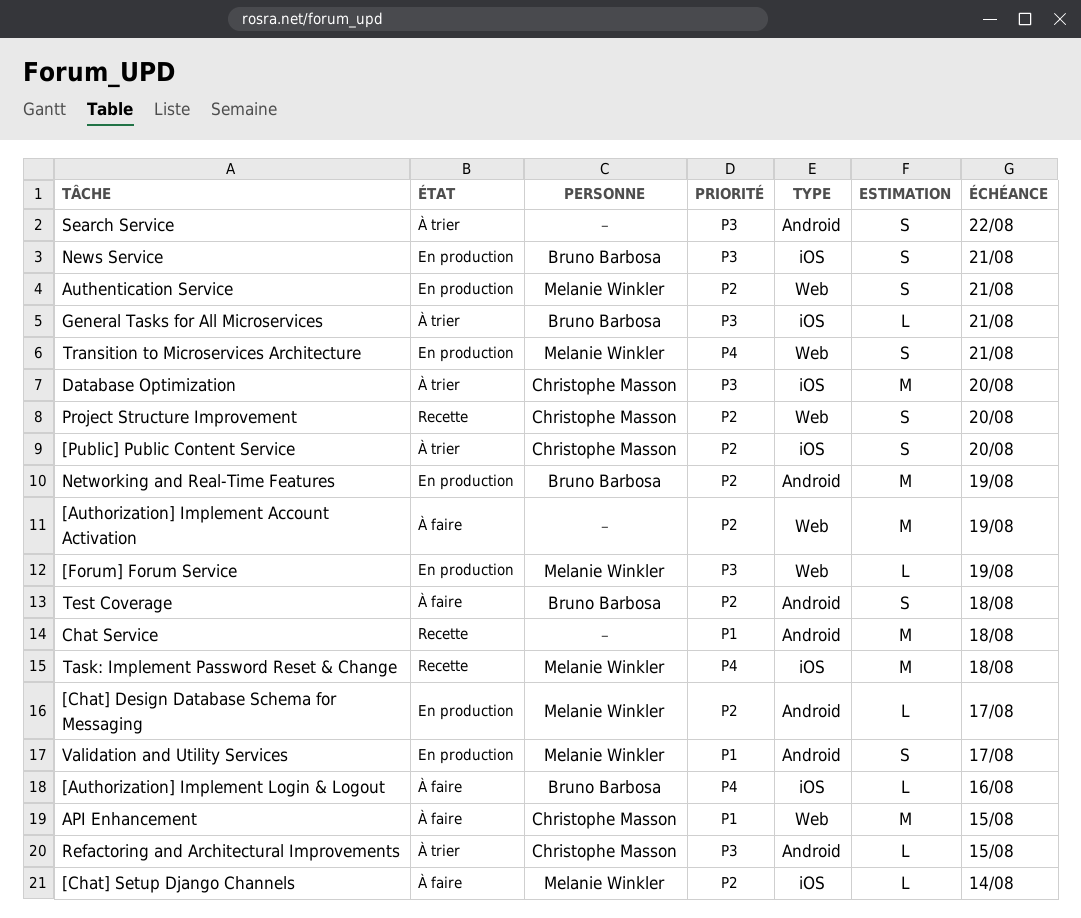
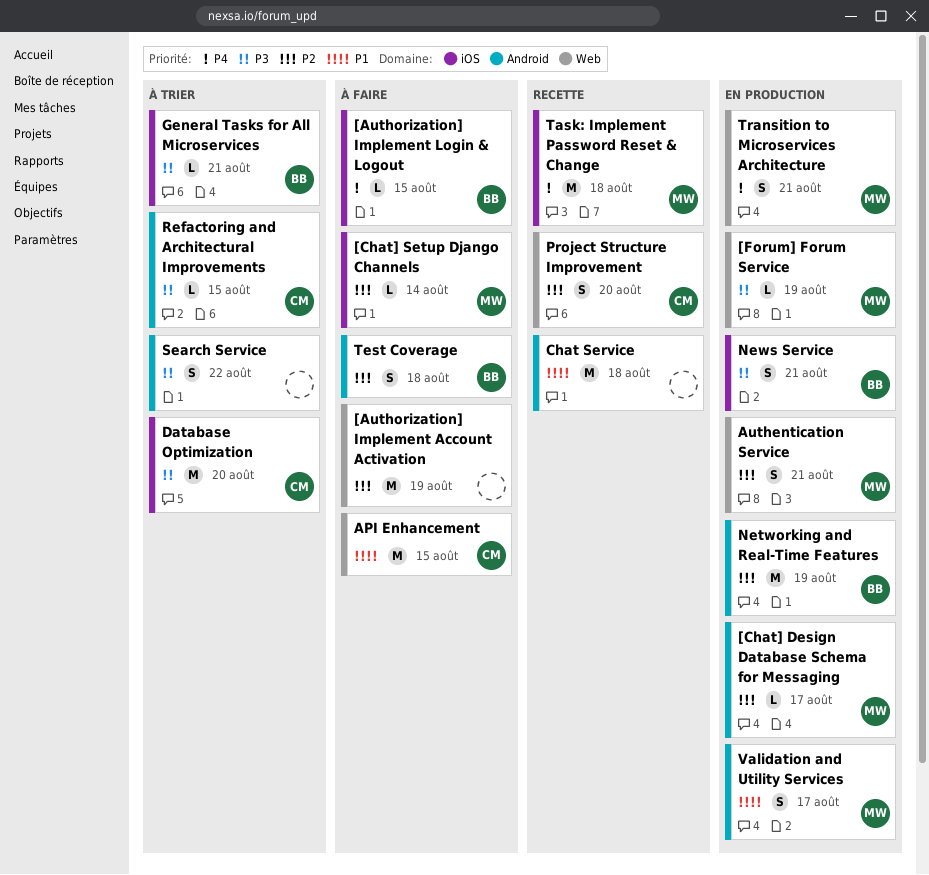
[Authorization] Implement Login & Logout, due: Aug 16 -> Aug 15
[Public] Public Content Service: present -> none

